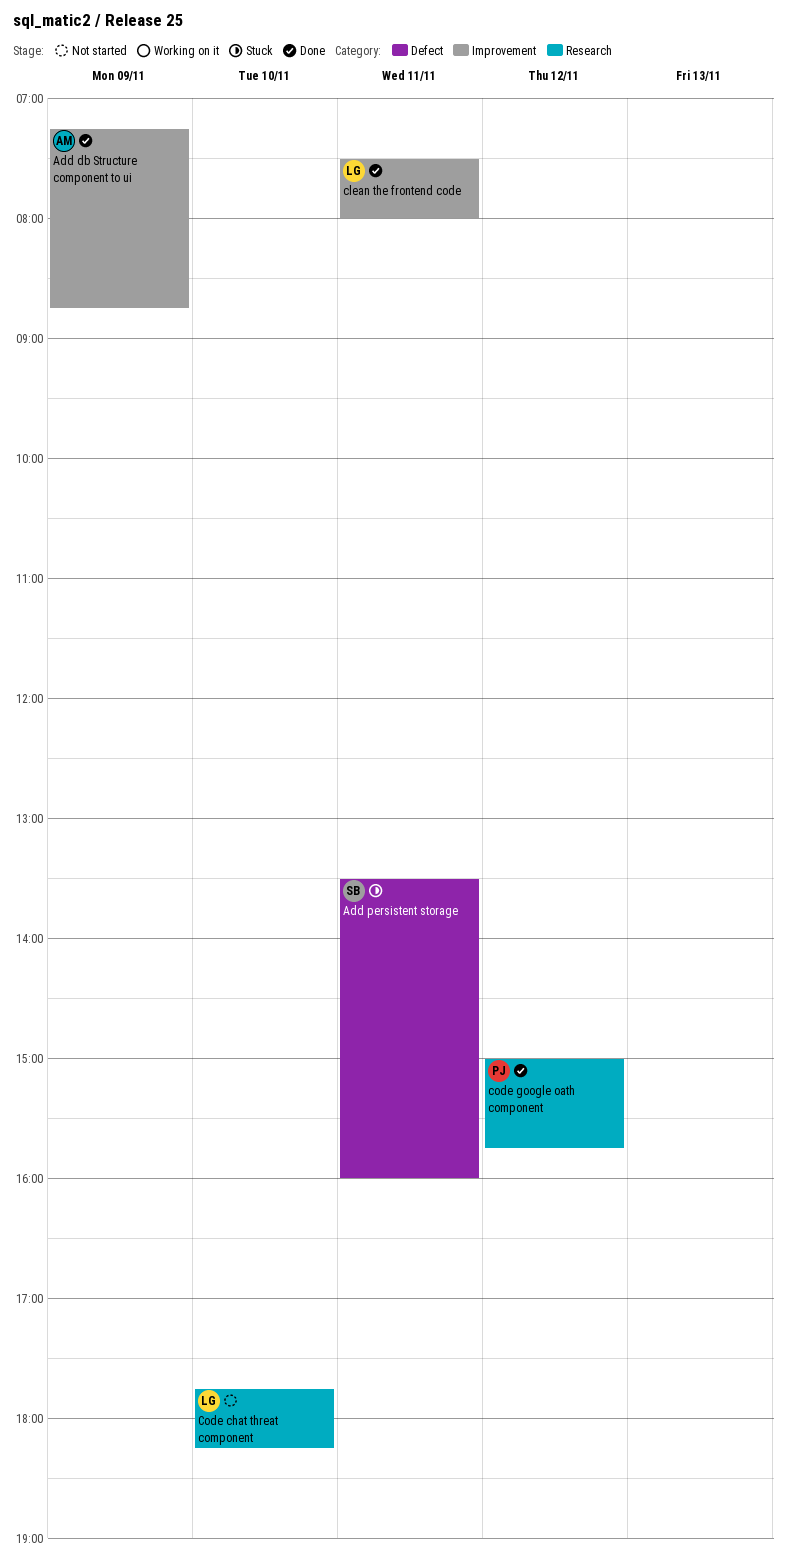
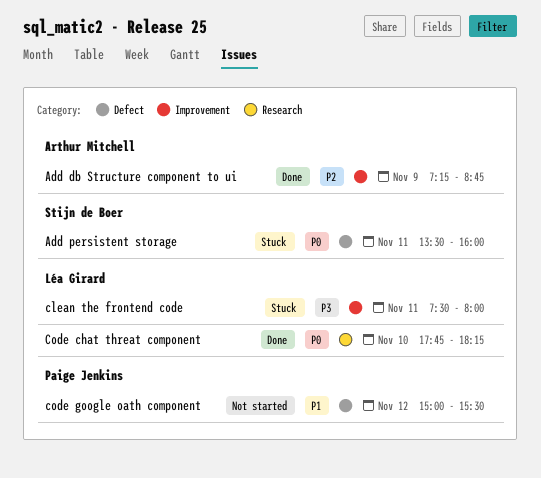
clean the frontend code, status: Done -> Stuck
Code chat threat component, status: Not started -> Done
code google oath component, status: Done -> Not started
code google oath component, label: Research -> Defect
code google oath component, ends: 15:45 -> 15:30

